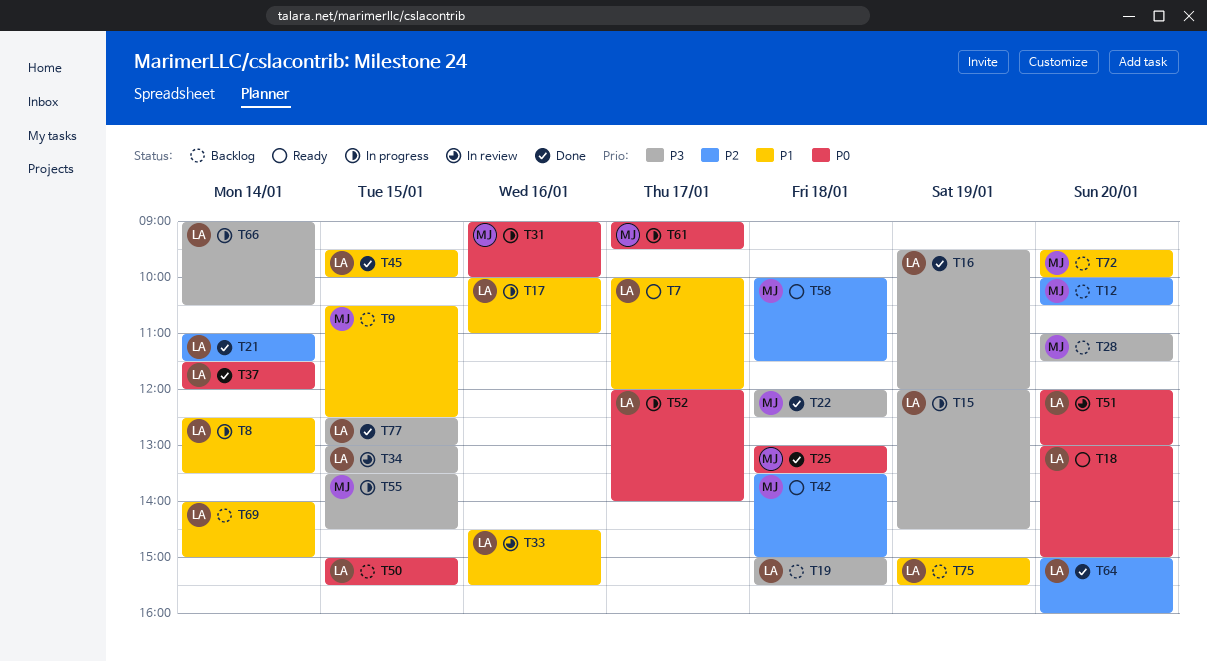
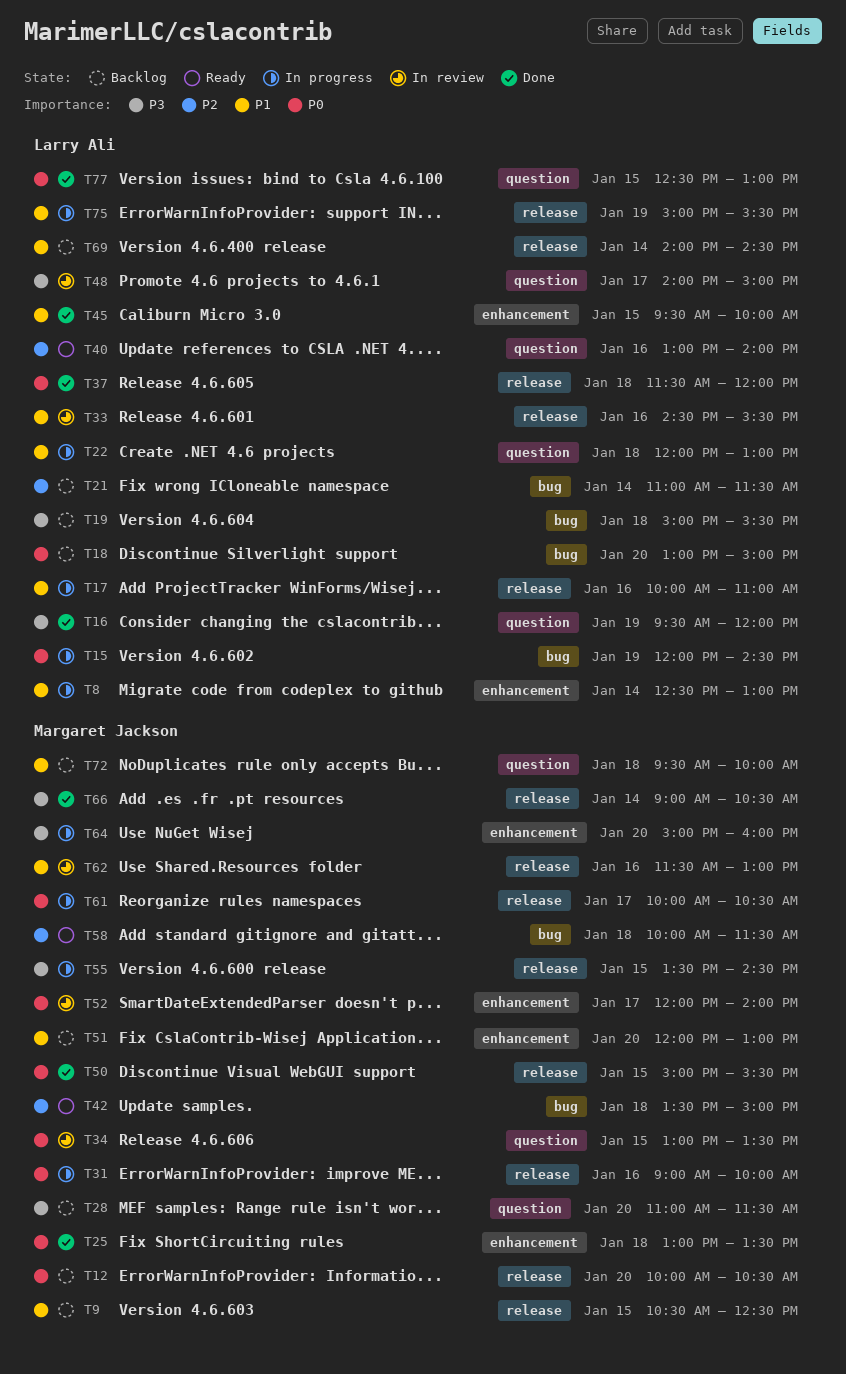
T7: present -> none
T8, ends: 13:30 -> 13:00
T12, priority: P2 -> P0
T15, priority: P3 -> P0
T18, status: Ready -> Backlog
T21, status: Done -> Backlog
T22, status: Done -> In progress
T22, owner: Margaret Jackson -> Larry Ali
T22, priority: P3 -> P1
T22, ends: 12:30 -> 13:00
T34, owner: Larry Ali -> Margaret Jackson
T34, priority: P3 -> P0
T37, day: Jan 14 -> Jan 18
T40: none -> present
T48: none -> present
T50, status: Backlog -> Done
T50, owner: Larry Ali -> Margaret Jackson
T51, status: In review -> Backlog
T51, owner: Larry Ali -> Margaret Jackson
T51, priority: P0 -> P1
T52, status: In progress -> In review
T52, owner: Larry Ali -> Margaret Jackson
T61, begins: 09:00 -> 10:00
T61, ends: 09:30 -> 10:30
T62: none -> present
T64, status: Done -> In progress
T64, owner: Larry Ali -> Margaret Jackson
T64, priority: P2 -> P3
T66, status: In progress -> Done
T66, owner: Larry Ali -> Margaret Jackson
T69, ends: 15:00 -> 14:30
T72, day: Jan 20 -> Jan 18
T75, status: Backlog -> In progress
T77, priority: P3 -> P0

